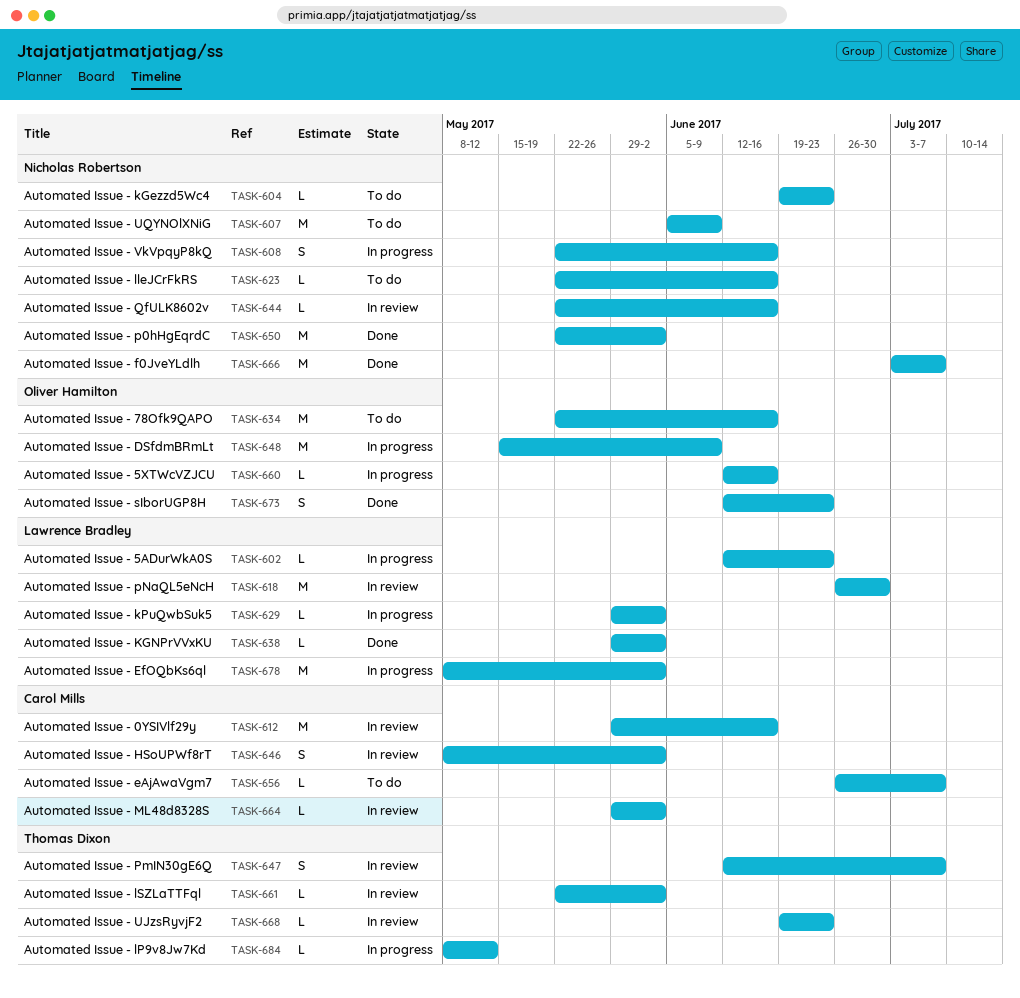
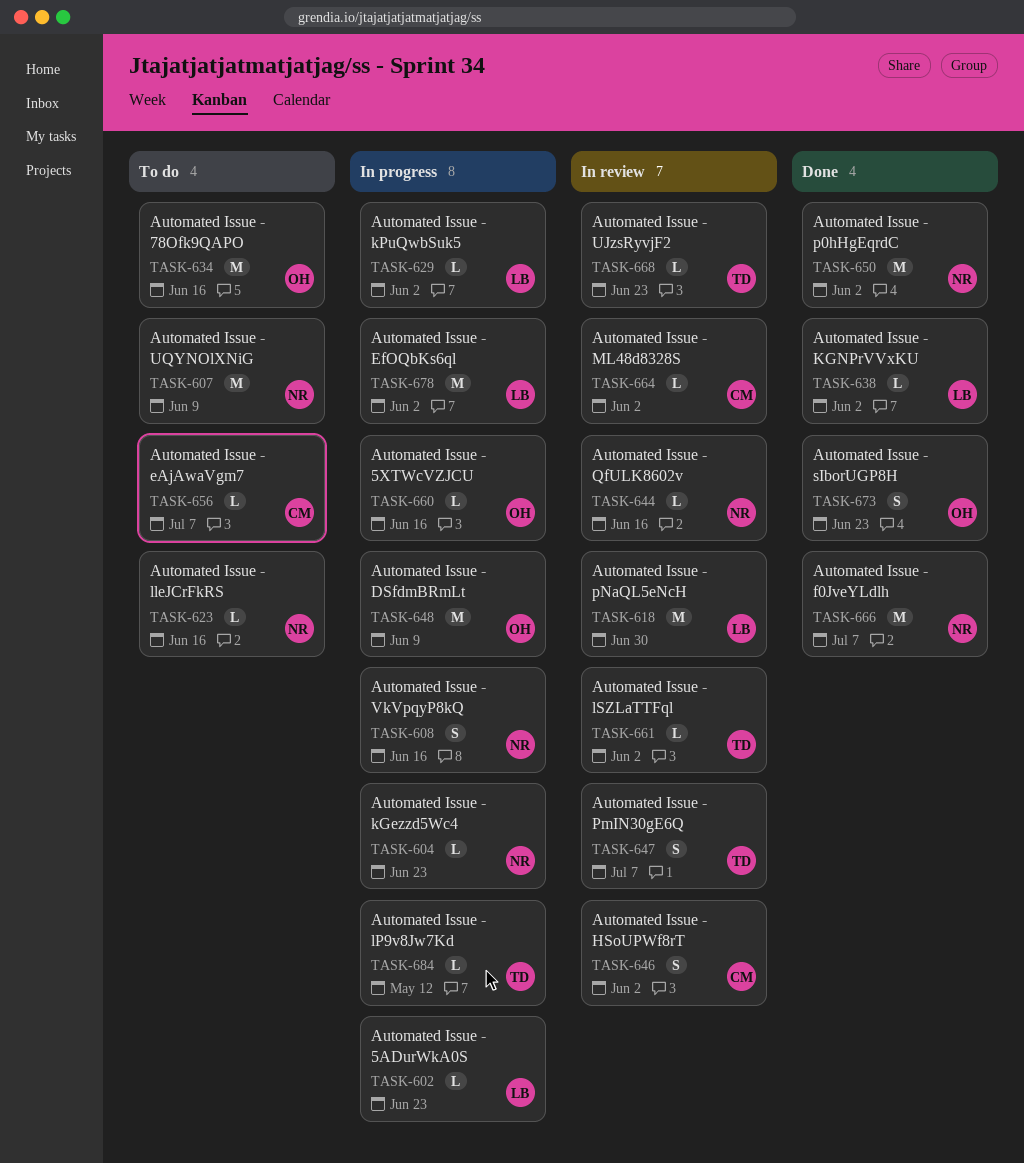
TASK-604, status: To do -> In progress
TASK-612: present -> none

